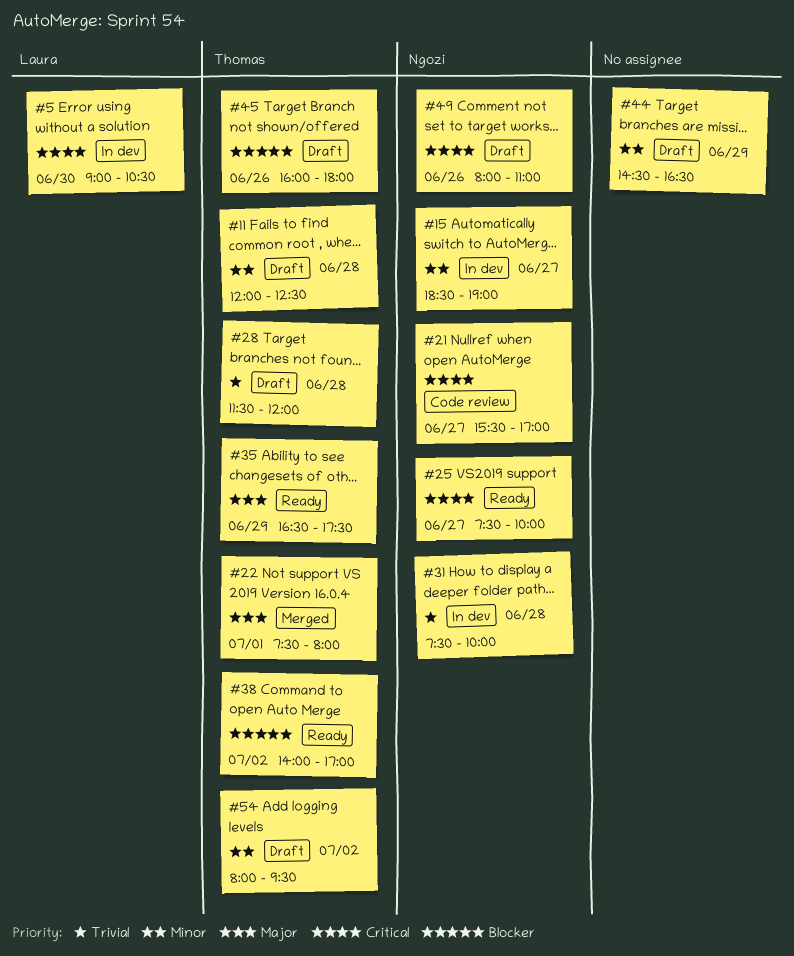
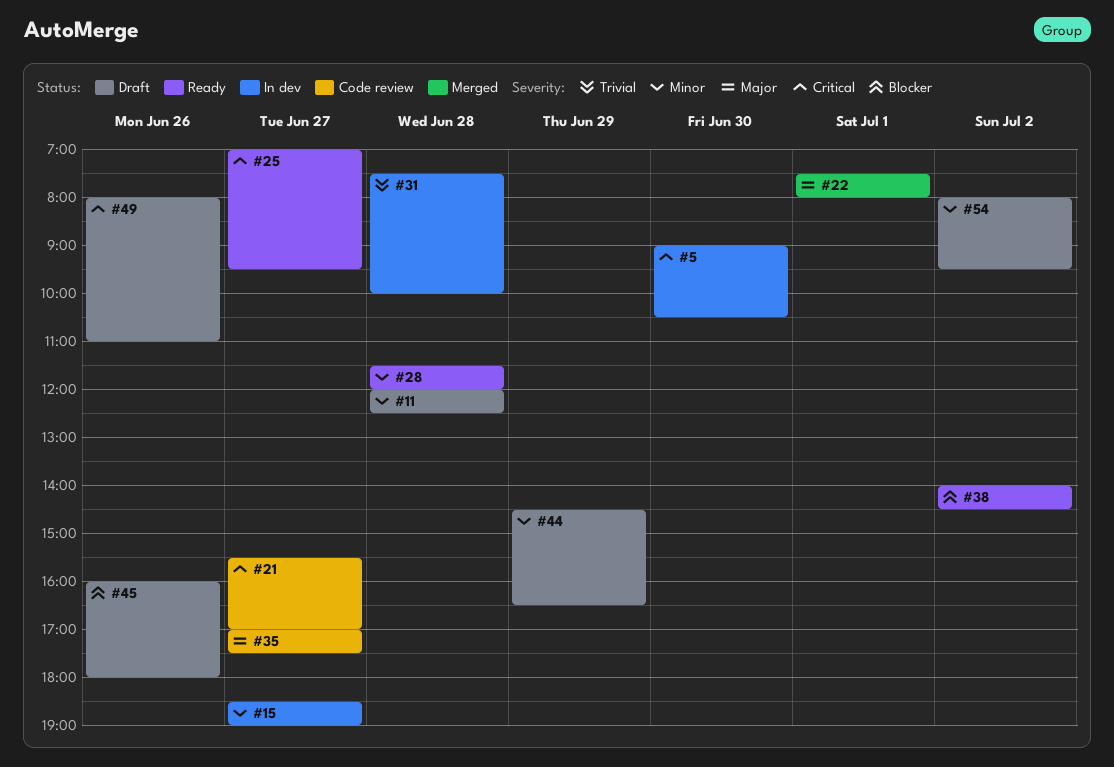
#25, begins: 07:30 -> 07:00
#25, ends: 10:00 -> 09:30
#28, status: Draft -> Ready
#28, priority: Trivial -> Minor
#35, status: Ready -> Code review
#35, day: Jun 29 -> Jun 27
#35, begins: 16:30 -> 17:00
#38, ends: 17:00 -> 14:30

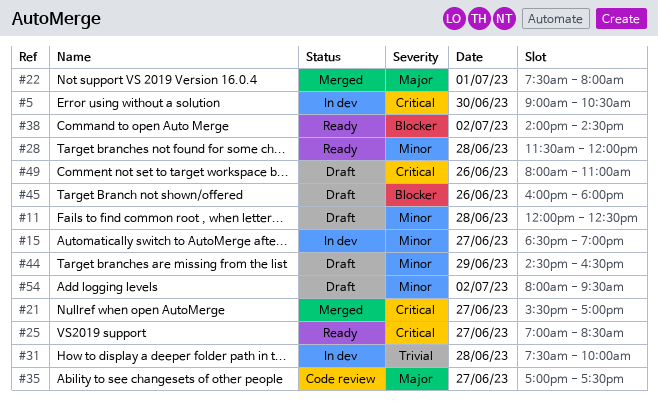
#21, status: Code review -> Merged
#25, ends: 09:30 -> 08:30

